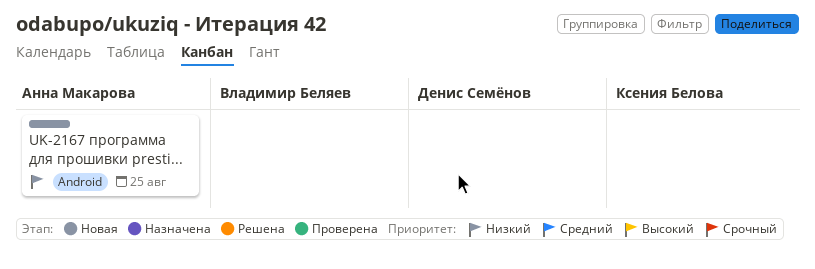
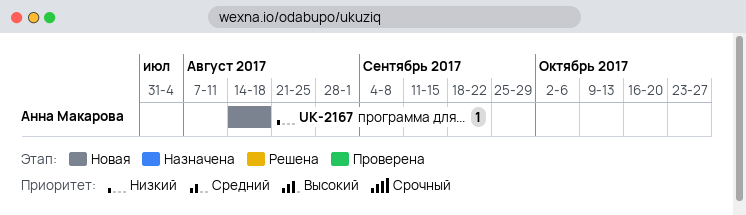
UK-2167, due: Aug 25 -> Aug 18

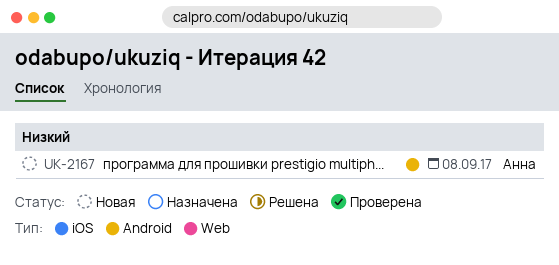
UK-2167, due: Aug 18 -> Sep 8

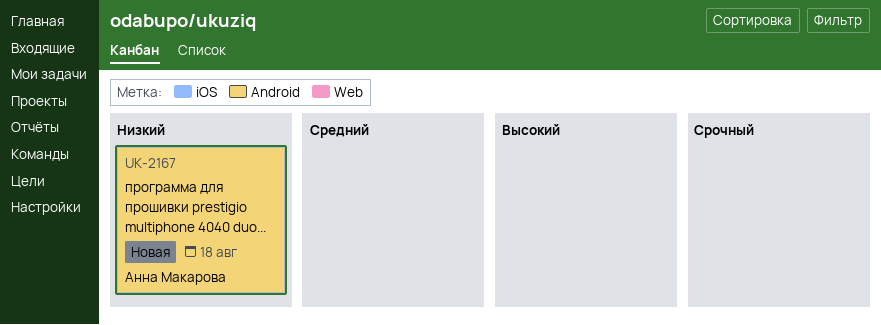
UK-2167, due: Sep 8 -> Aug 18

